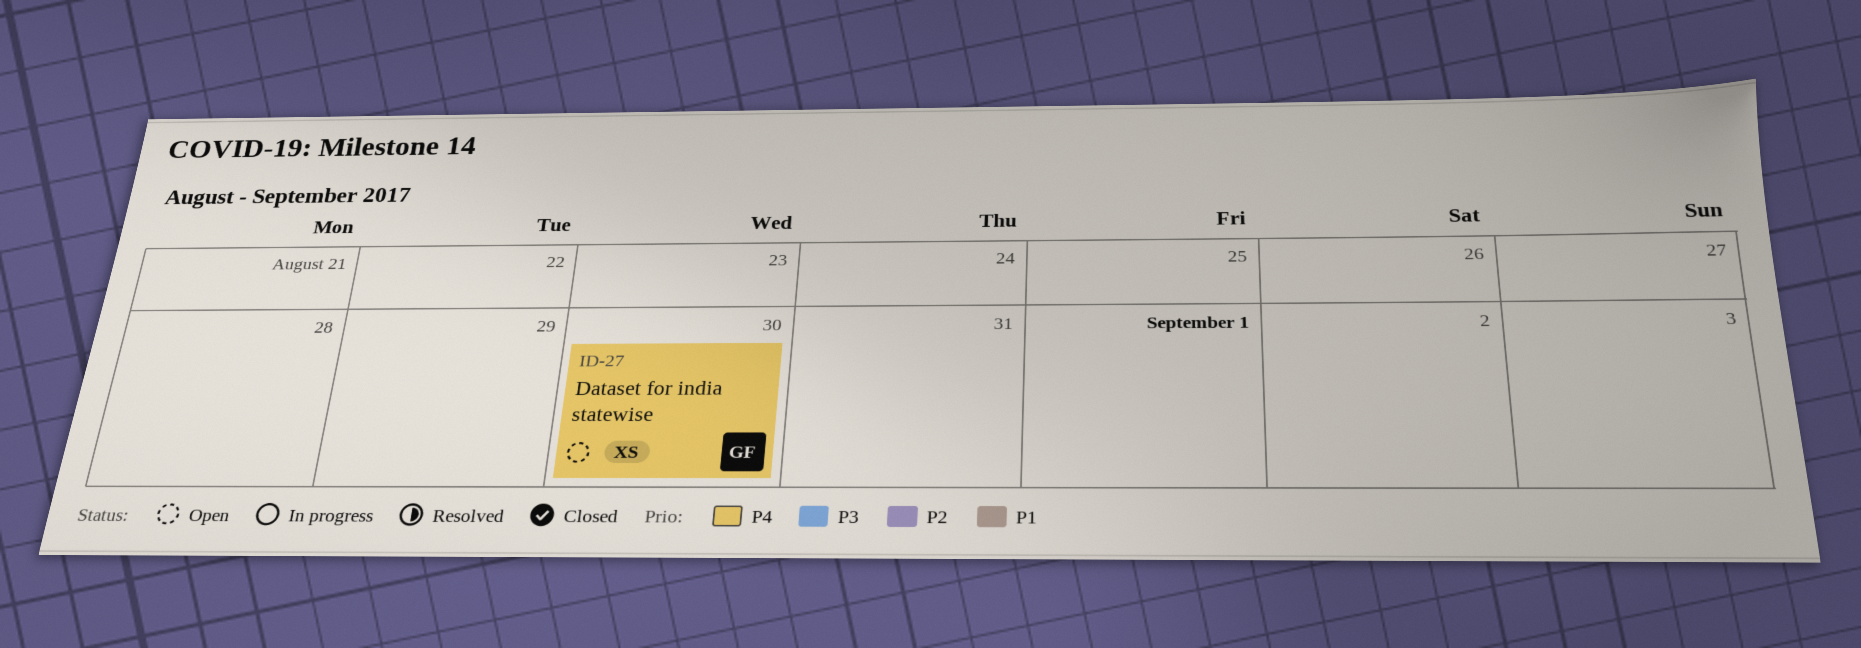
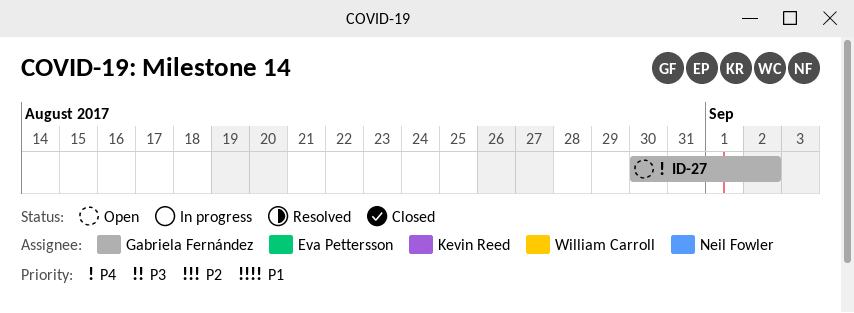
ID-27, due: Aug 30 -> Sep 2

